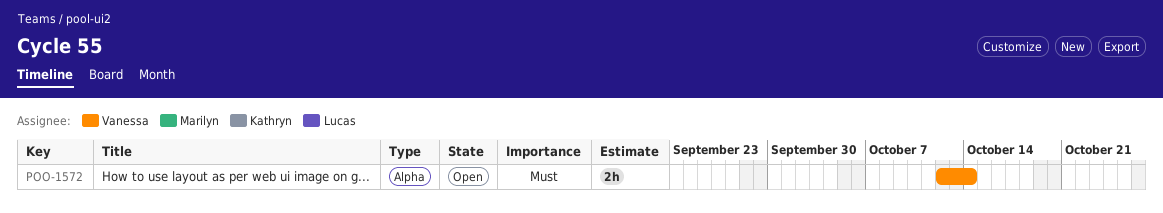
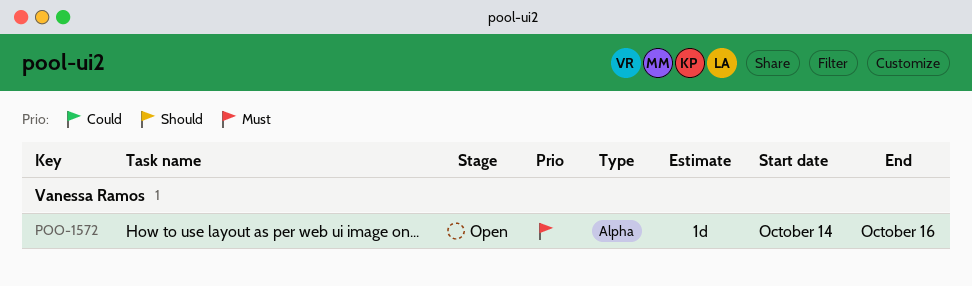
POO-1572, estimate: 2h -> 1d
POO-1572, start: Oct 12 -> Oct 14
POO-1572, due: Oct 14 -> Oct 16

